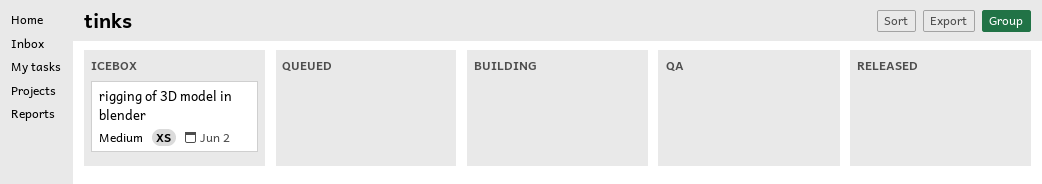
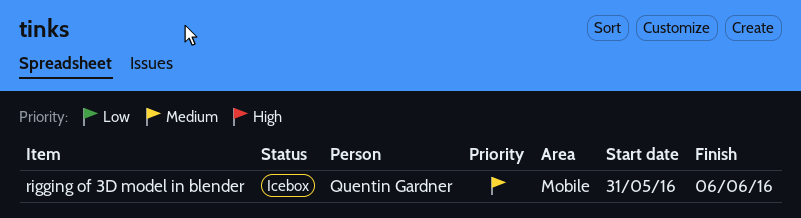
rigging of 3D model in blender, due: Jun 2 -> Jun 6

